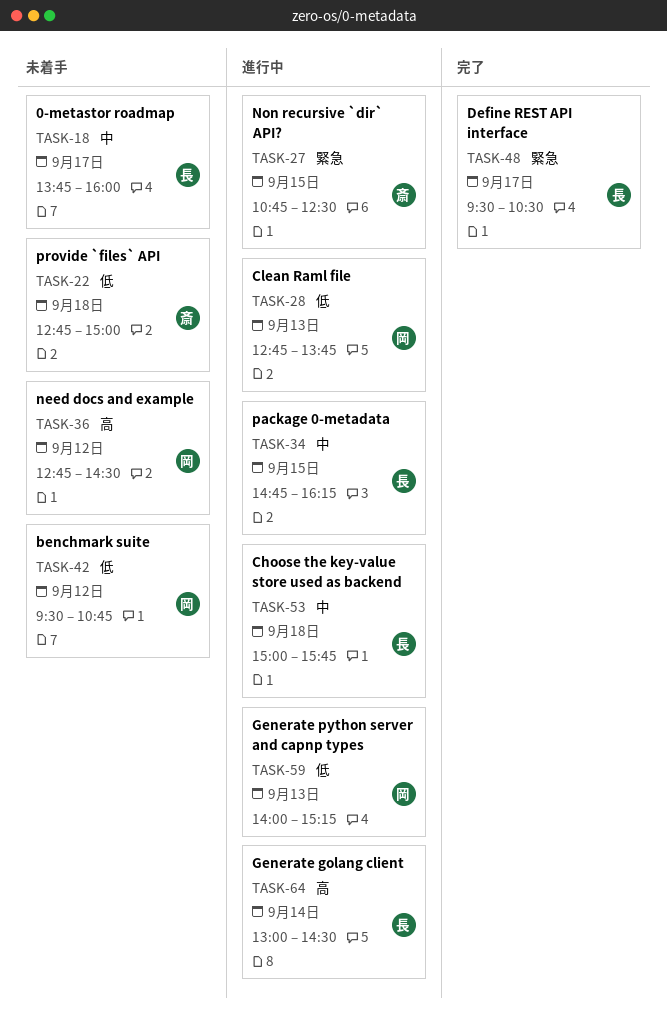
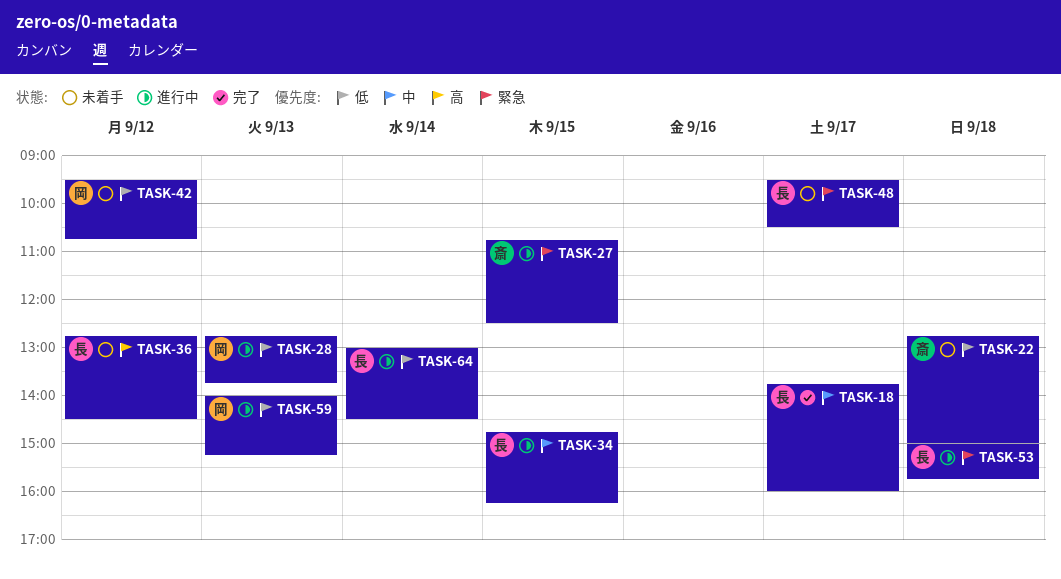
TASK-18, status: 未着手 -> 完了
TASK-36, owner: 岡 -> 長
TASK-48, status: 完了 -> 未着手
TASK-53, priority: 中 -> 緊急
TASK-64, priority: 高 -> 低

